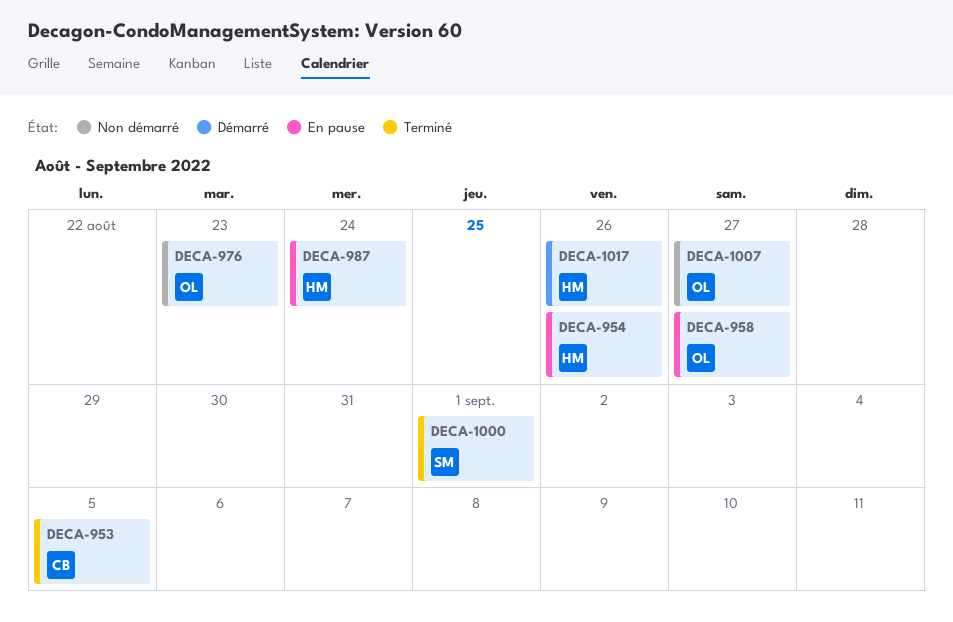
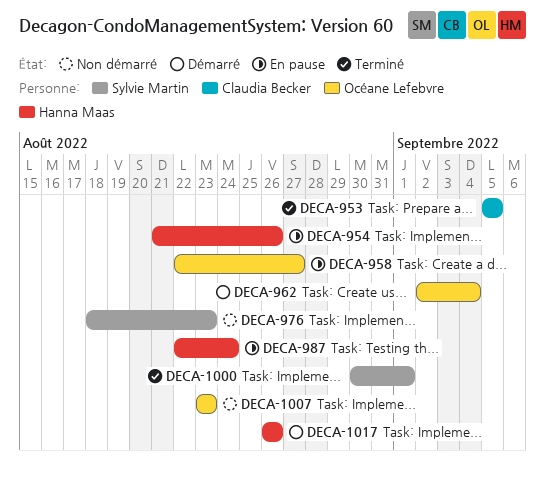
DECA-962: none -> present
DECA-976, owner: Océane Lefebvre -> Sylvie Martin
DECA-1007, due: Aug 27 -> Aug 23

